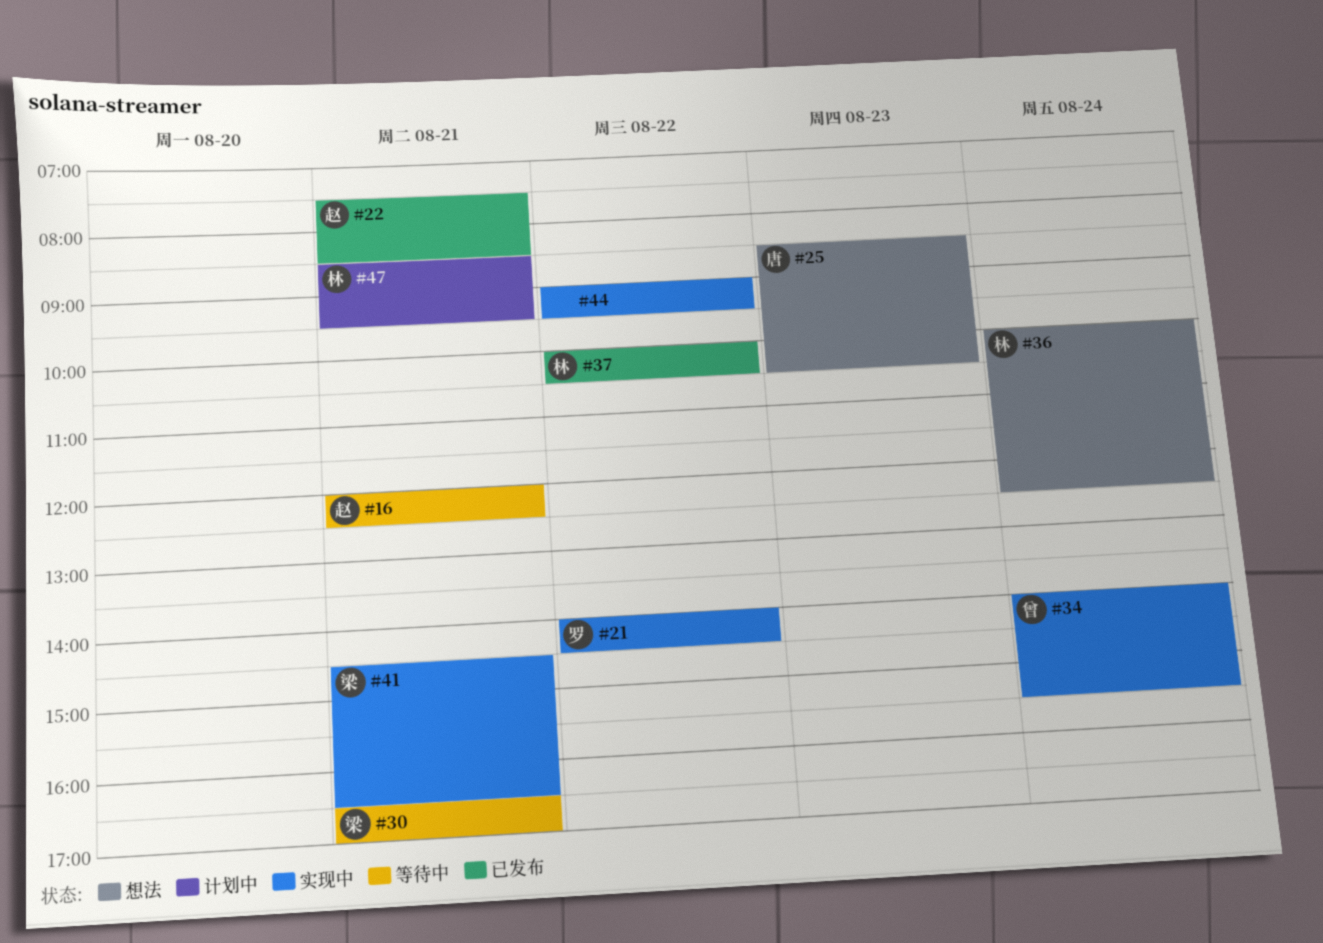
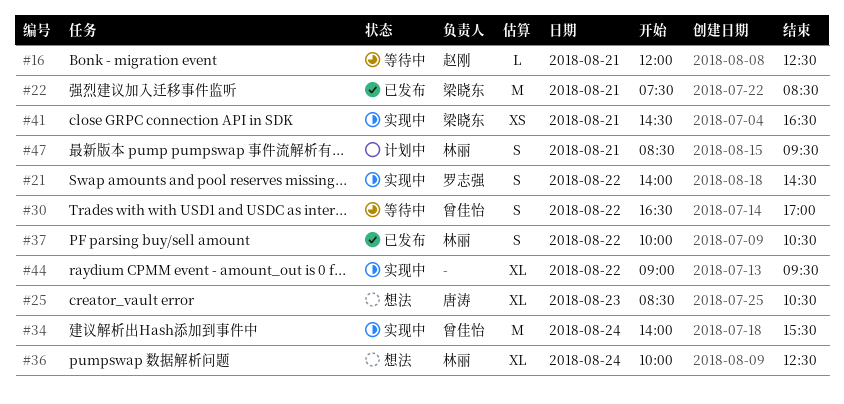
#22, owner: 赵刚 -> 梁晓东
#30, owner: 梁晓东 -> 曾佳怡
#30, day: Aug 21 -> Aug 22

